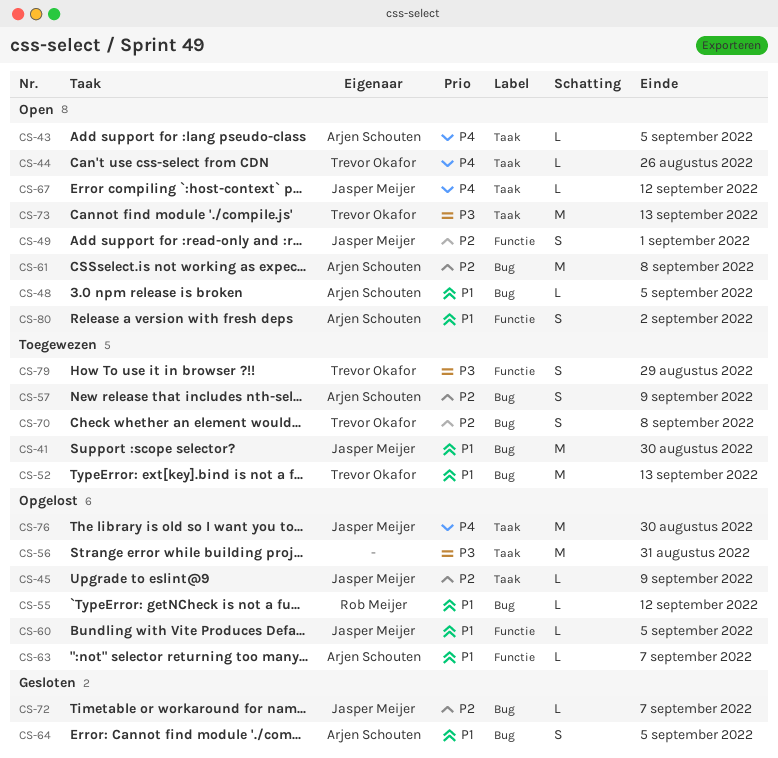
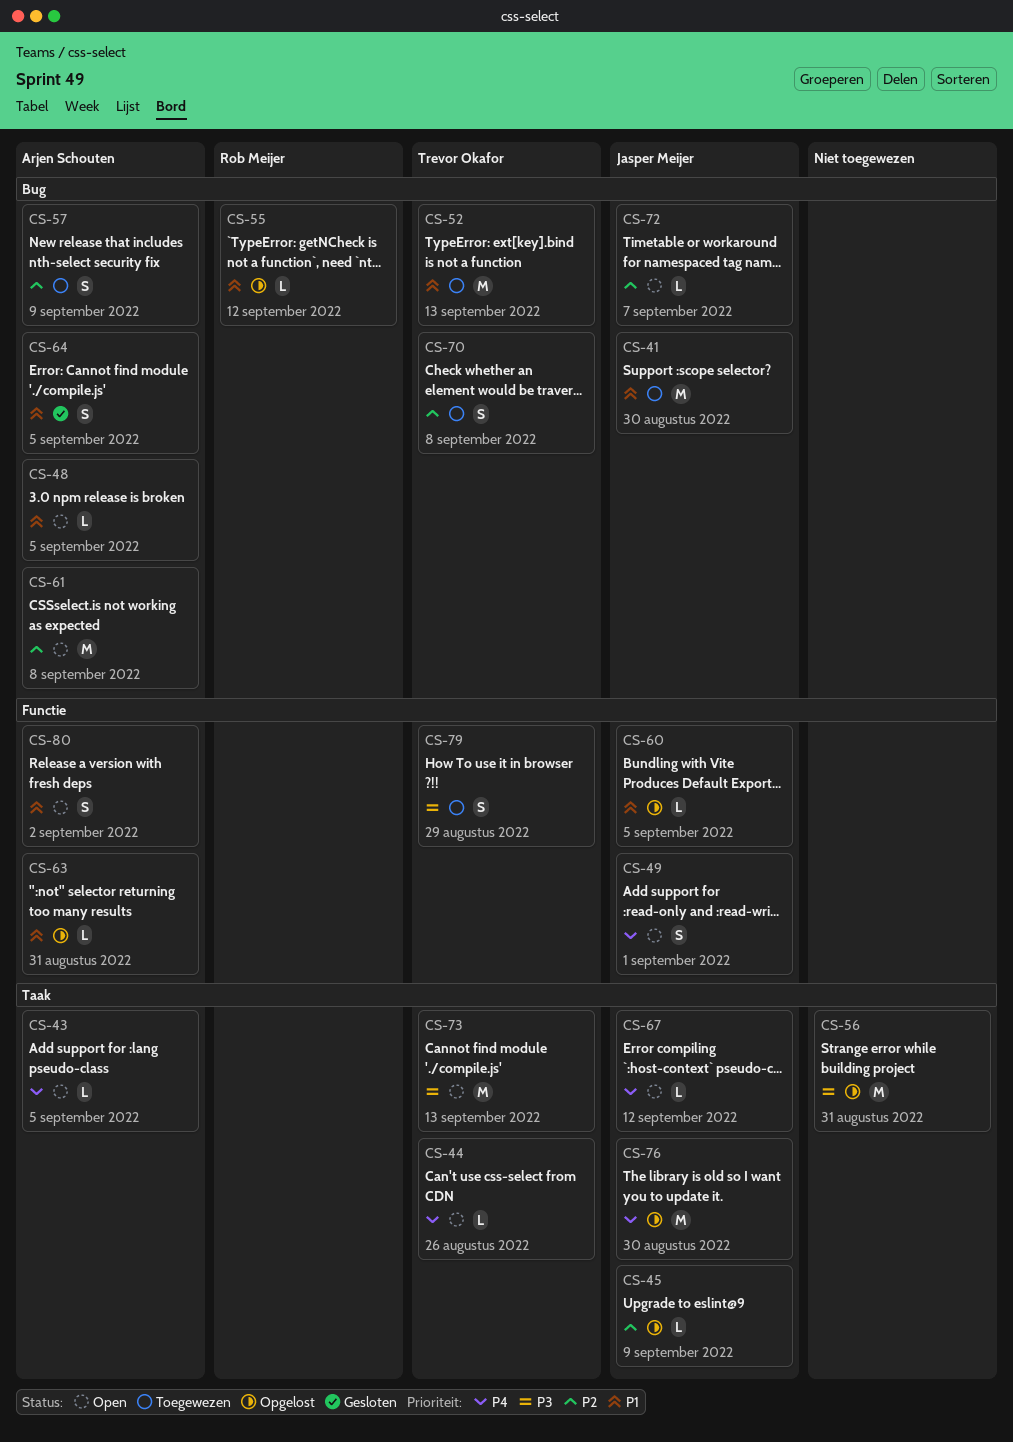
CS-49, priority: P2 -> P4
CS-63, due: Sep 7 -> Aug 31
CS-72, status: Gesloten -> Open

